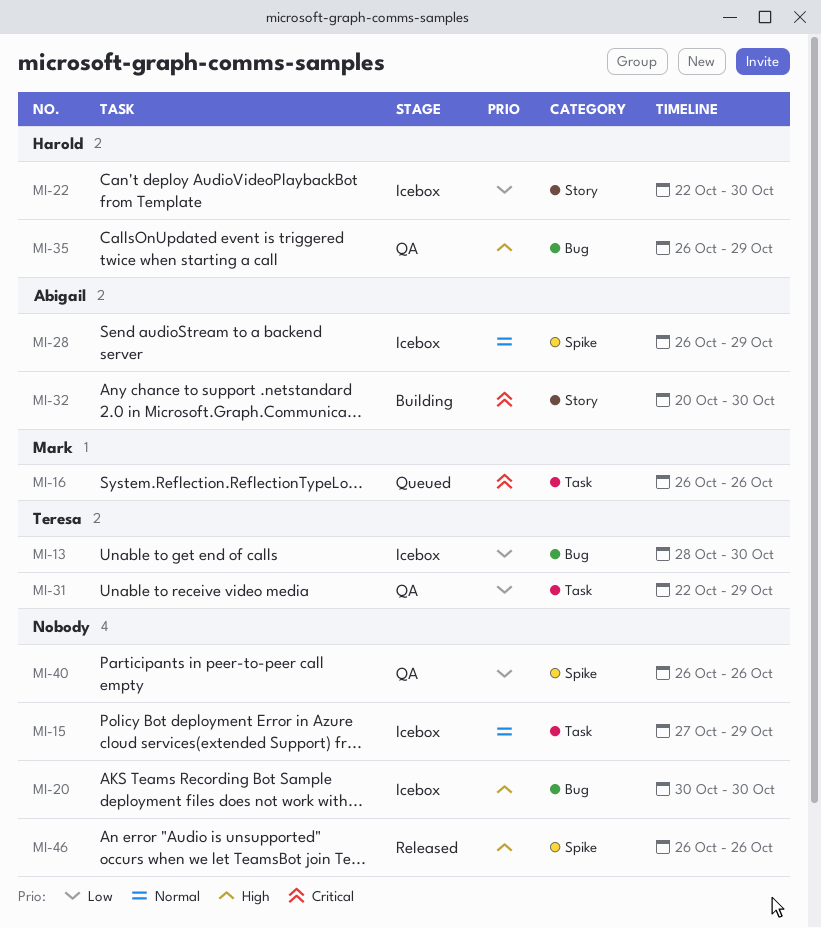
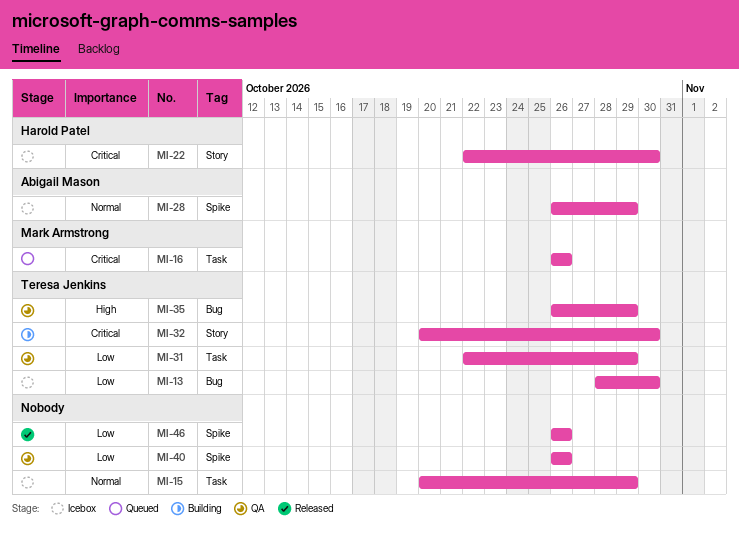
MI-15, start: Oct 27 -> Oct 20
MI-20: present -> none
MI-22, priority: Low -> Critical
MI-32, owner: Abigail Mason -> Teresa Jenkins
MI-35, owner: Harold Patel -> Teresa Jenkins
MI-46, priority: High -> Low

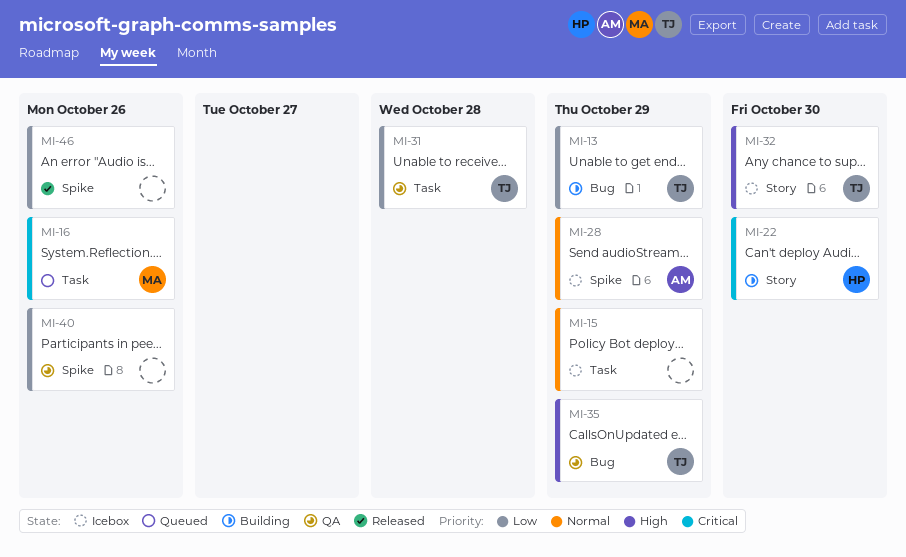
MI-13, status: Icebox -> Building
MI-13, due: Oct 30 -> Oct 29
MI-22, status: Icebox -> Building
MI-31, due: Oct 29 -> Oct 28
MI-32, status: Building -> Icebox
MI-32, priority: Critical -> High

